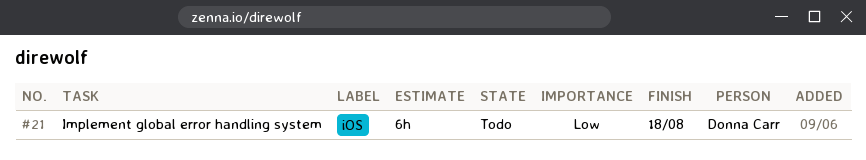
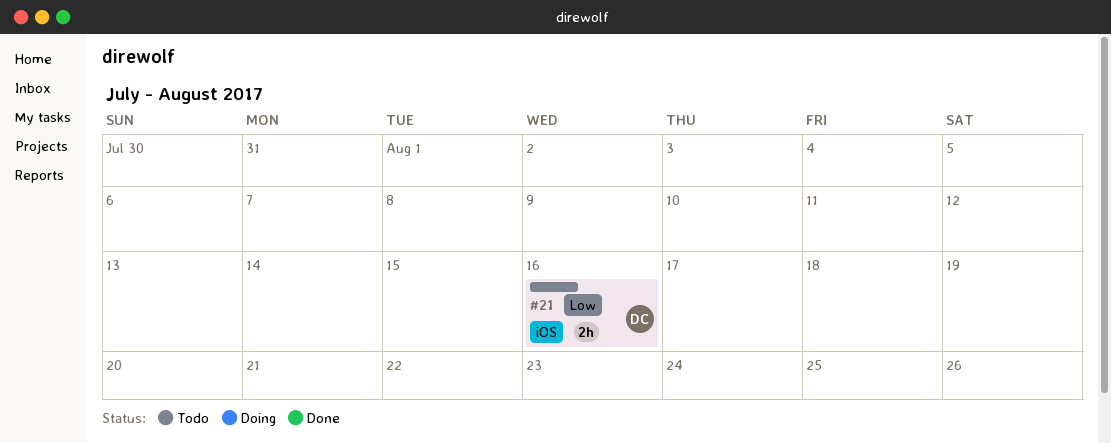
#21, estimate: 6h -> 2h
#21, due: Aug 18 -> Aug 16

